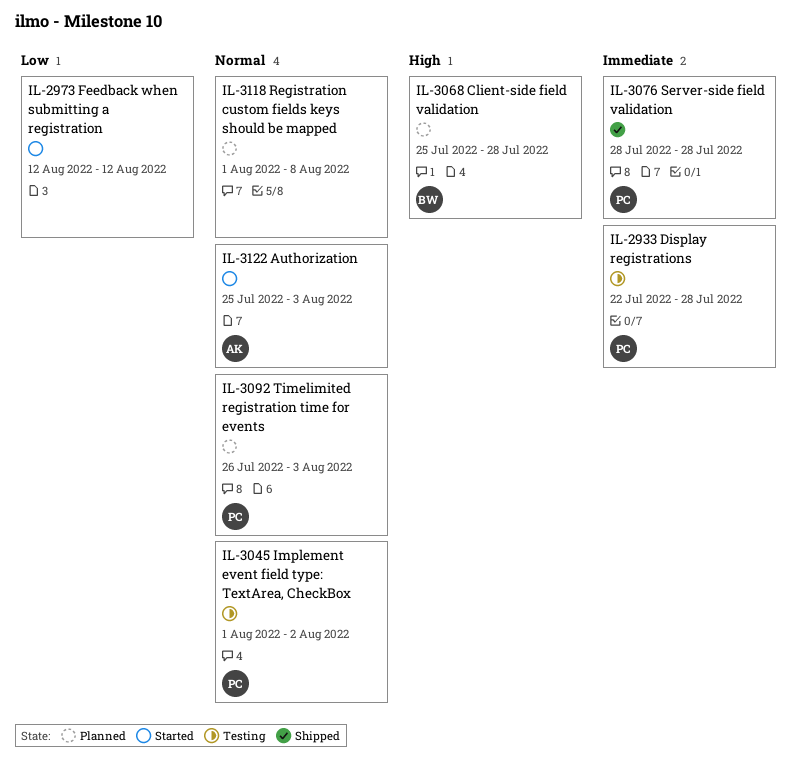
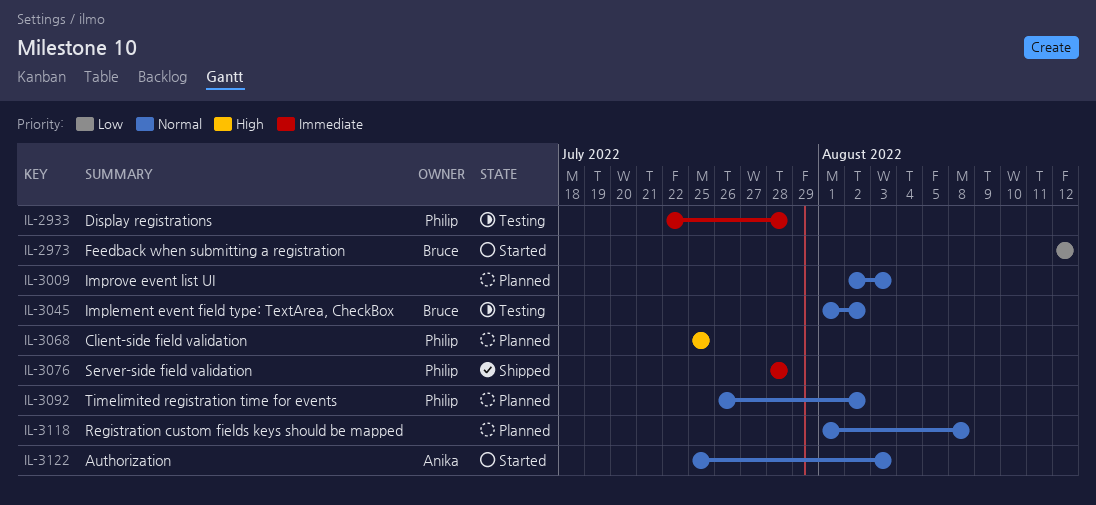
IL-2973, owner: none -> Bruce
IL-3009: none -> present
IL-3045, owner: Philip -> Bruce
IL-3068, owner: Bruce -> Philip
IL-3068, due: Jul 28 -> Jul 25
IL-3092, due: Aug 3 -> Aug 2

